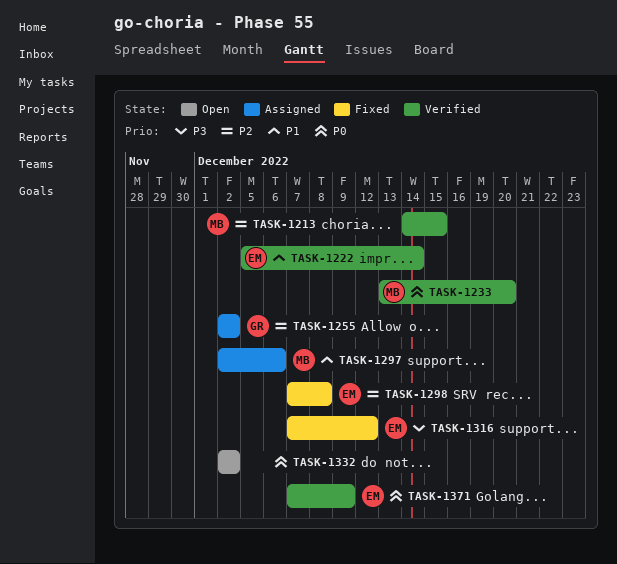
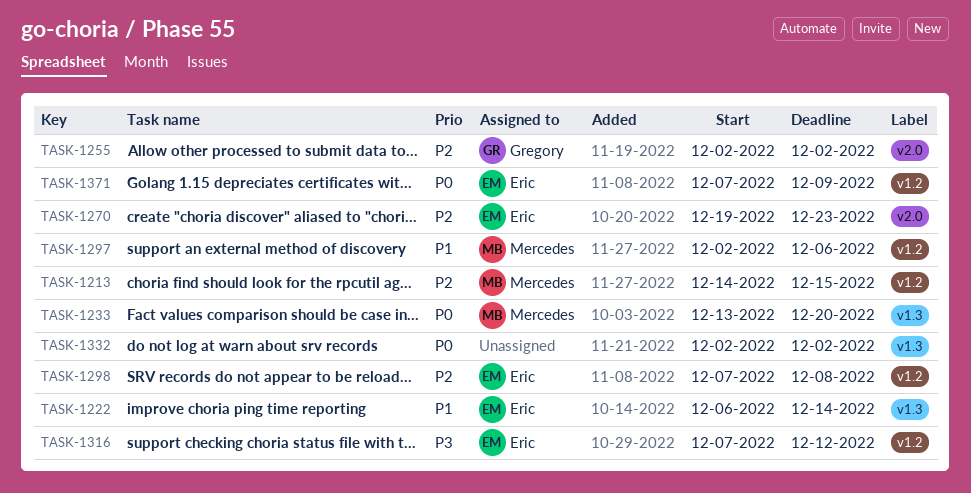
TASK-1222, start: Dec 5 -> Dec 6
TASK-1270: none -> present

